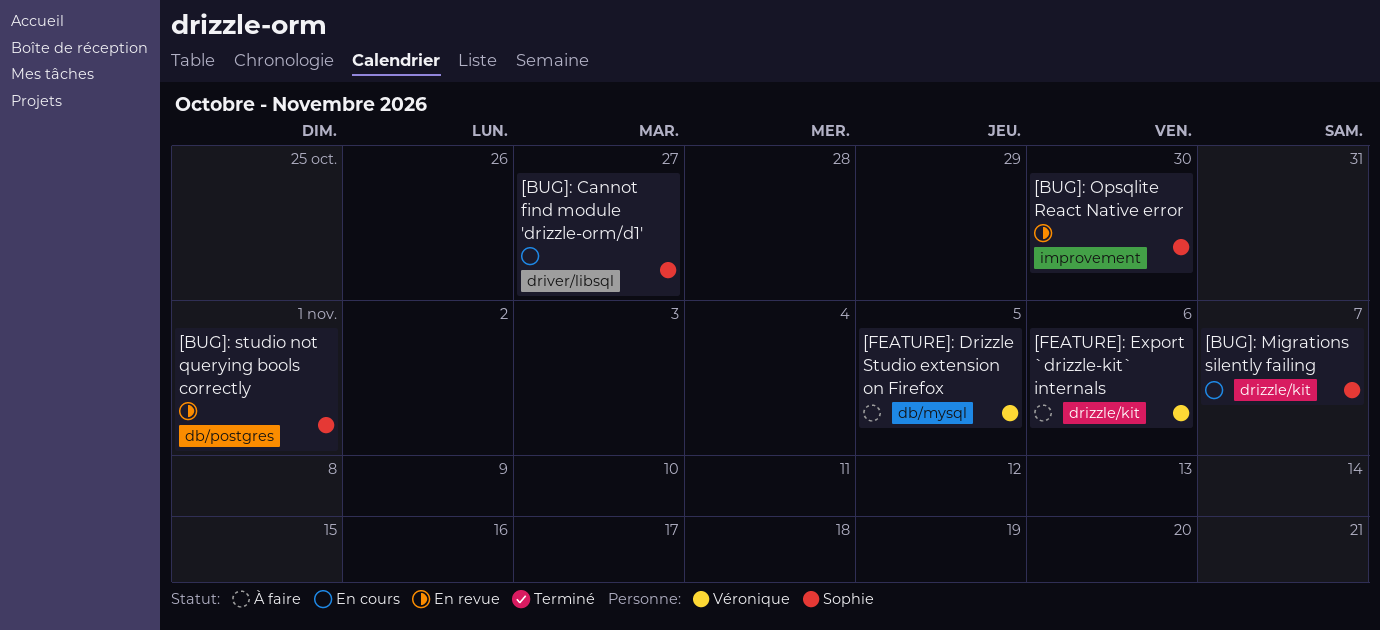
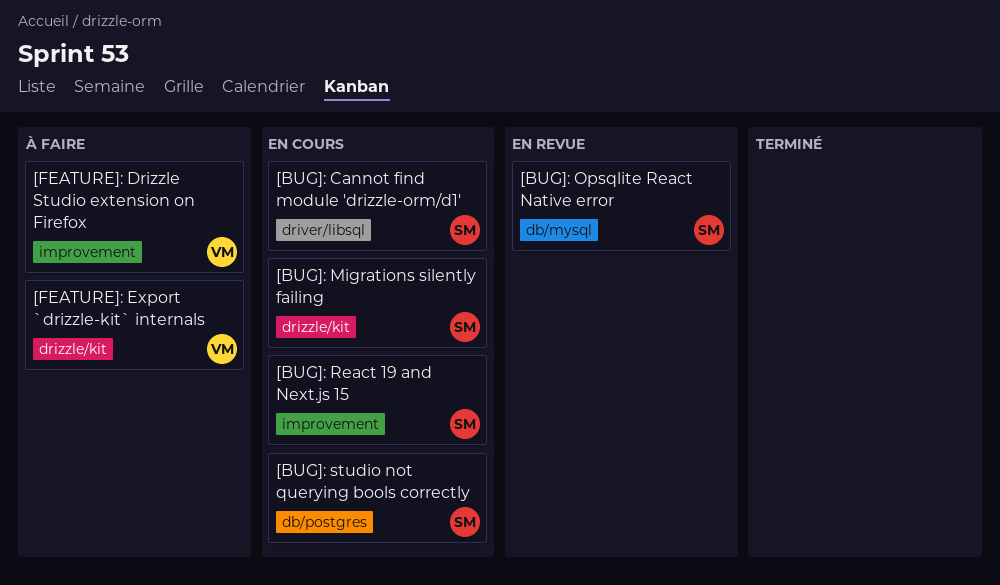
[BUG]: Opsqlite React Native error, label: improvement -> db/mysql
[BUG]: React 19 and Next.js 15: none -> present
[BUG]: studio not querying bools correctly, status: En revue -> En cours
[FEATURE]: Drizzle Studio extension on Firefox, label: db/mysql -> improvement

